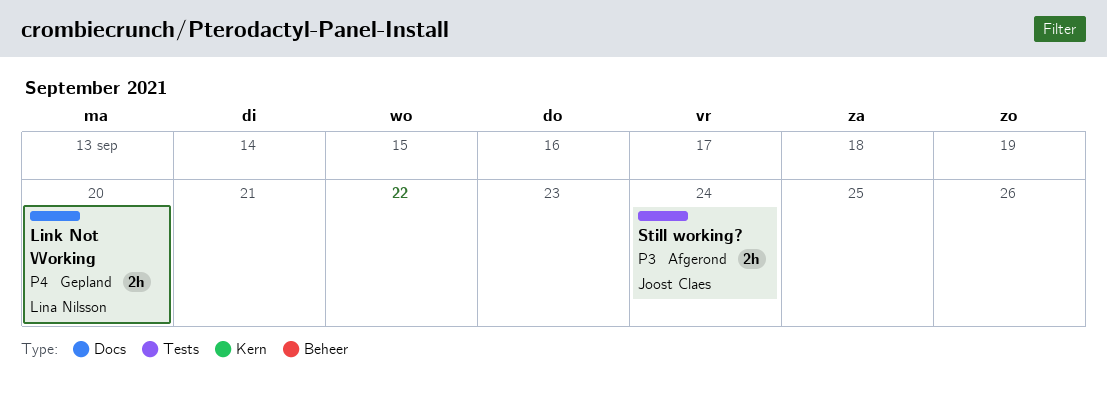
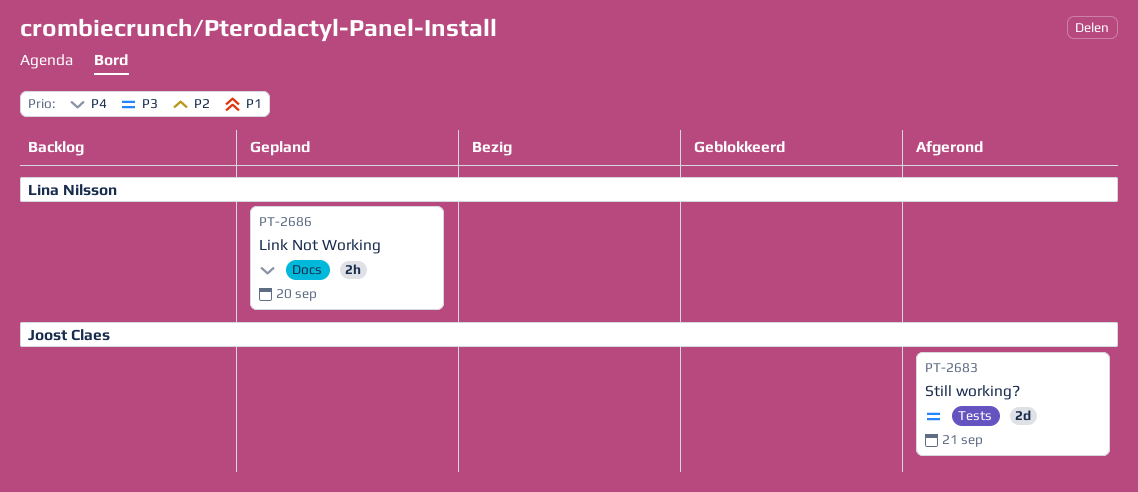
Still working?, estimate: 2h -> 2d
Still working?, due: Sep 24 -> Sep 21

